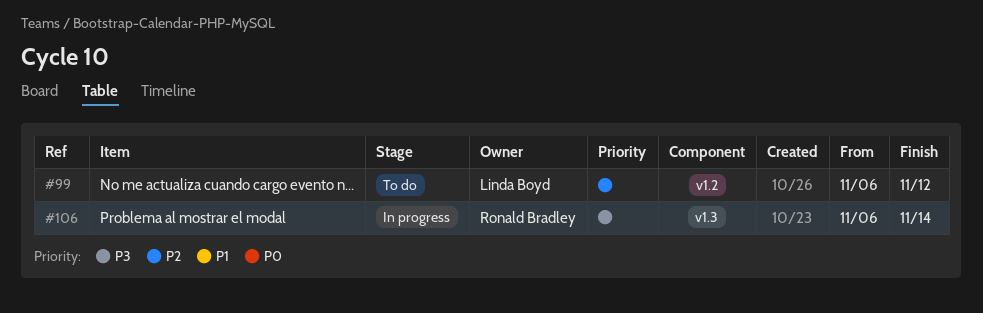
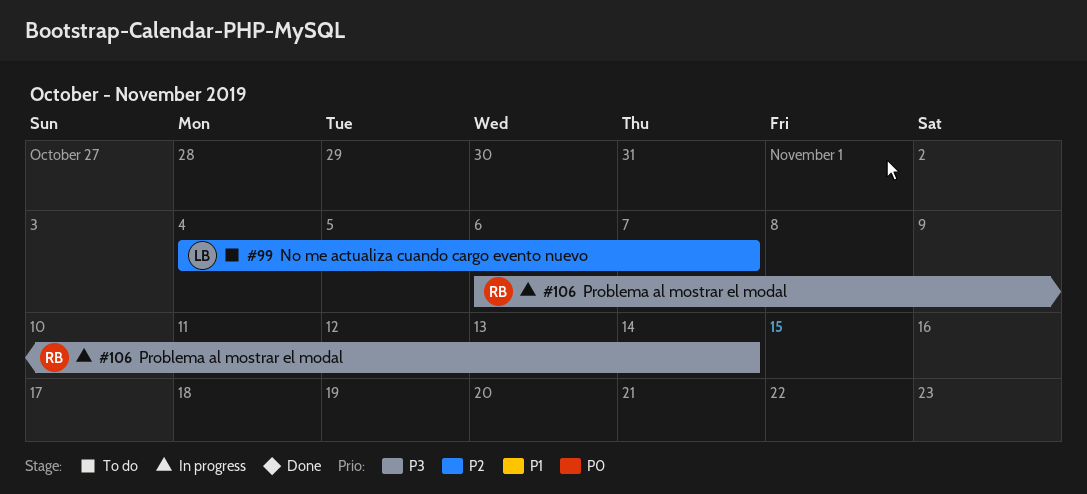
#99, start: Nov 6 -> Nov 4
#99, due: Nov 12 -> Nov 7

